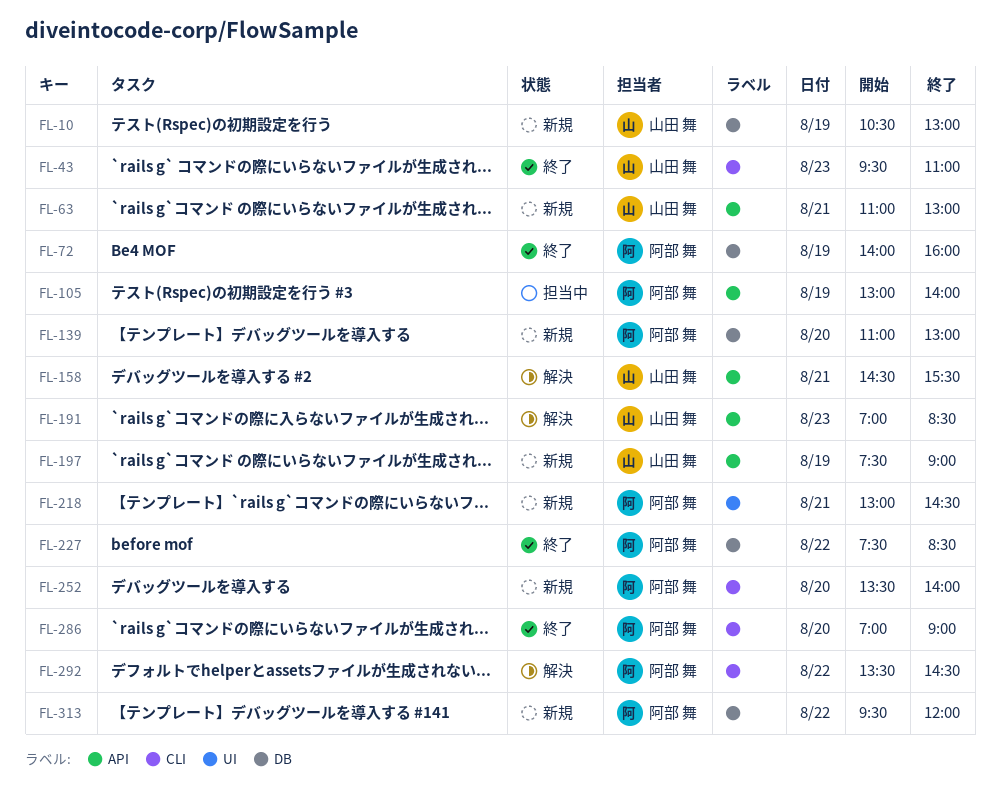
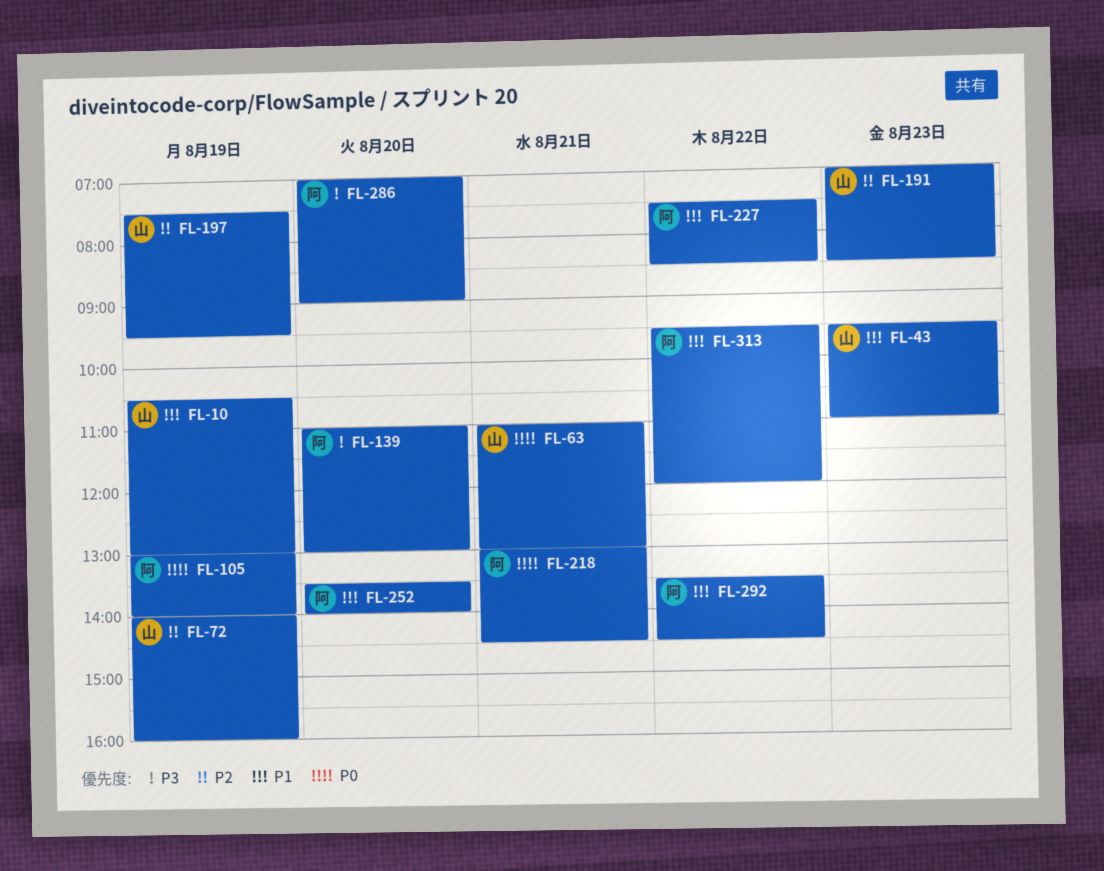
FL-72, owner: 阿部 舞 -> 山田 舞
FL-158: present -> none
FL-197, ends: 09:00 -> 09:30

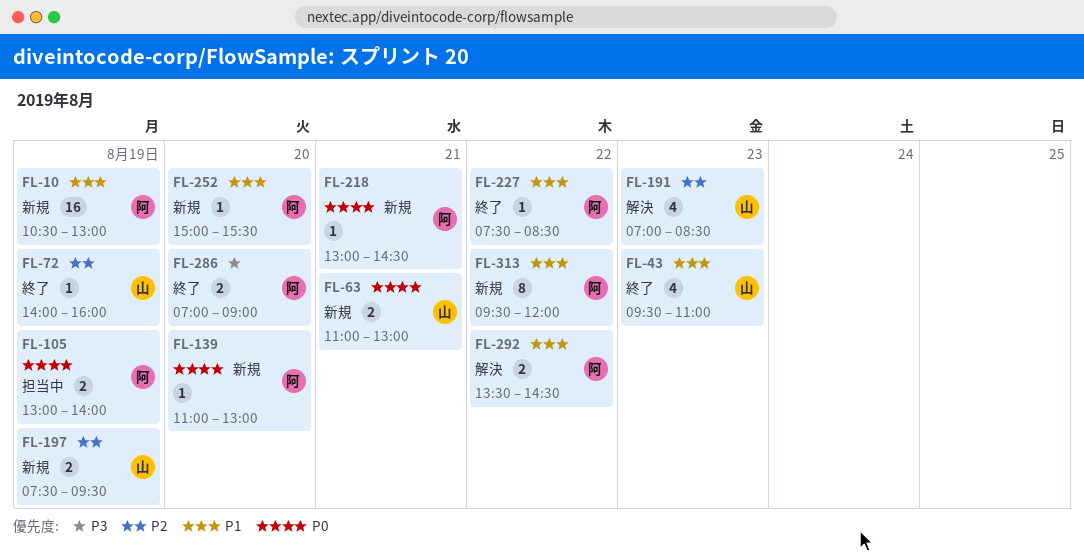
FL-10, owner: 山 -> 阿
FL-139, priority: P3 -> P0
FL-252, begins: 13:30 -> 15:00
FL-252, ends: 14:00 -> 15:30

